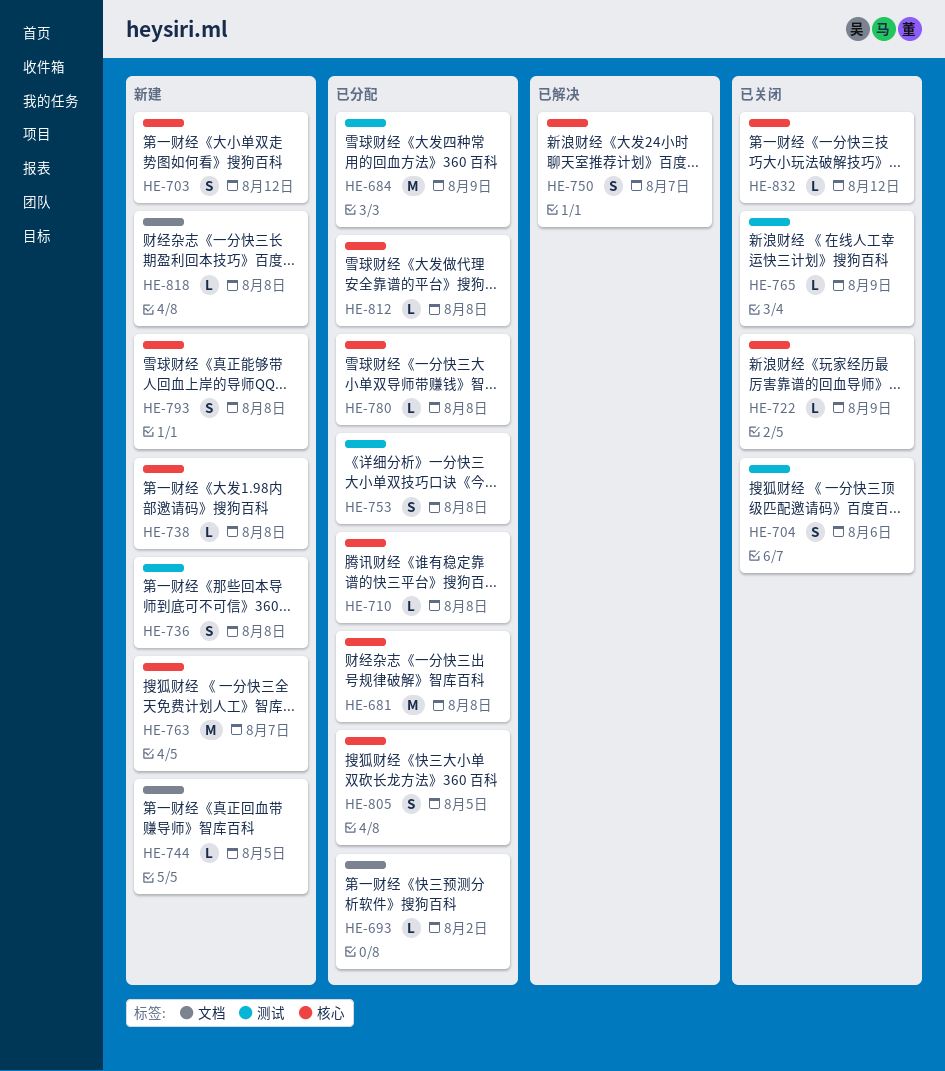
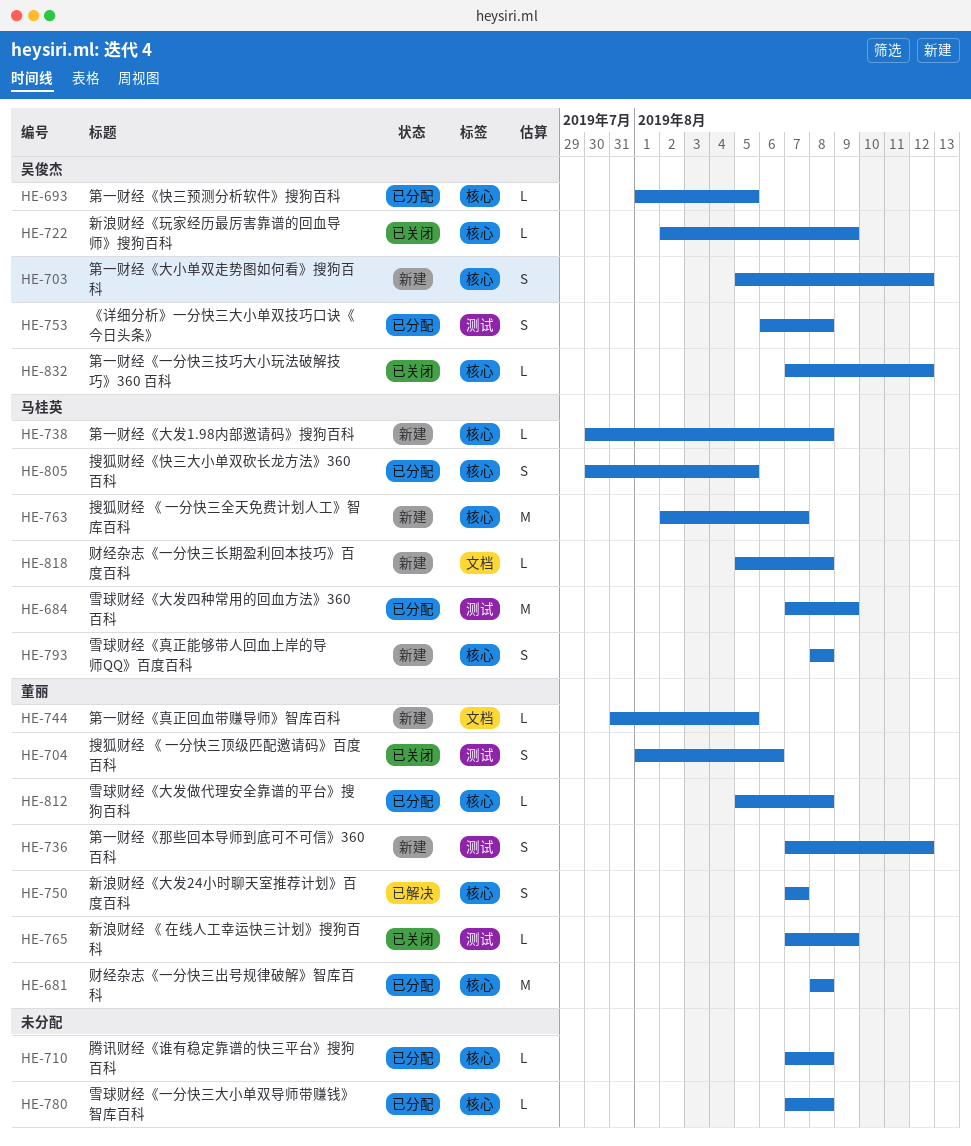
HE-693, label: 文档 -> 核心
HE-693, due: Aug 2 -> Aug 5
HE-736, due: Aug 8 -> Aug 12

